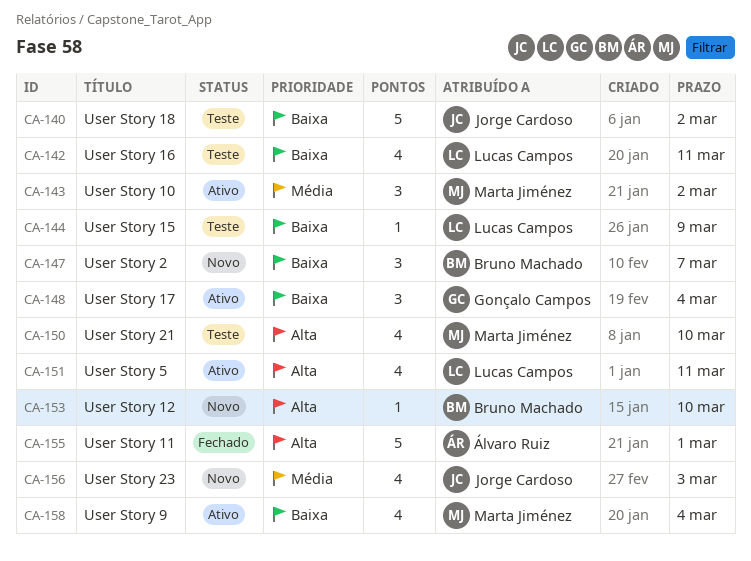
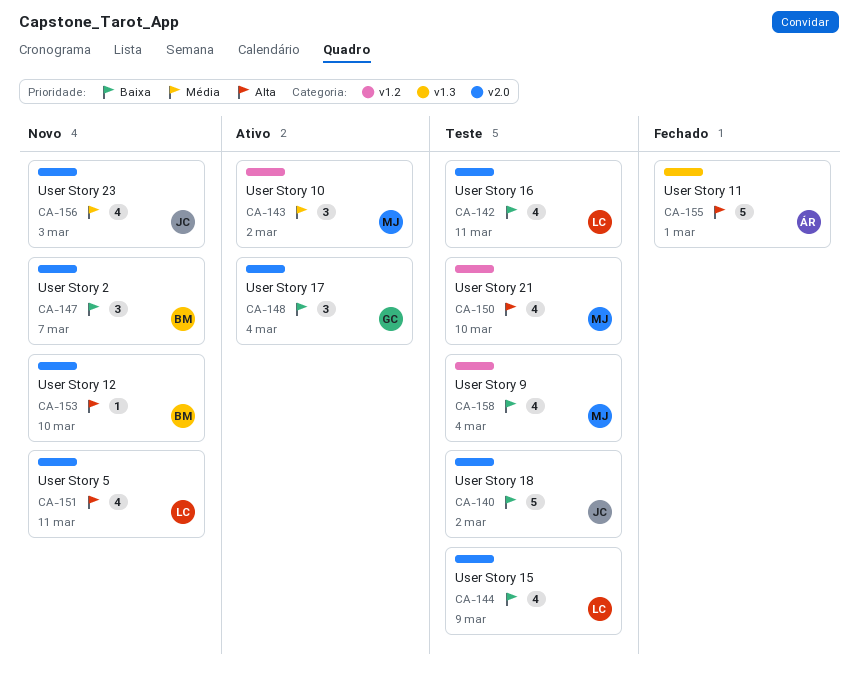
CA-144, estimate: 1 -> 4
CA-151, status: Ativo -> Novo
CA-158, status: Ativo -> Teste

